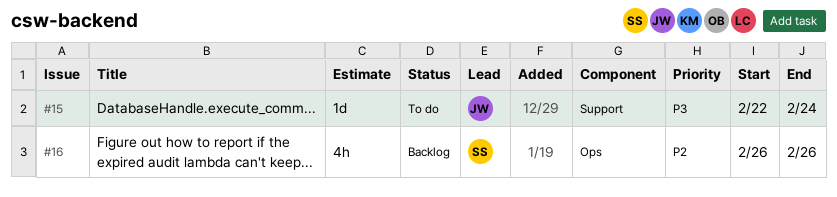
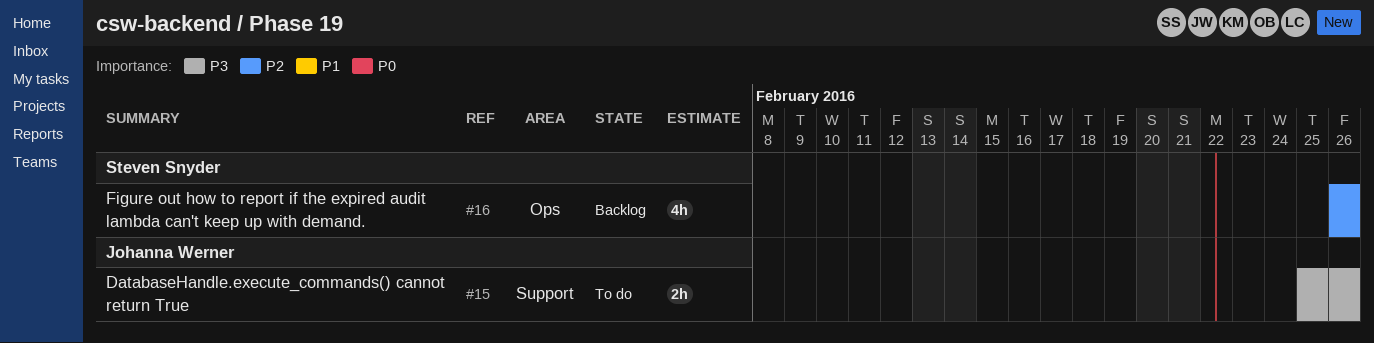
#15, estimate: 1d -> 2h
#15, start: Feb 22 -> Feb 25
#15, due: Feb 24 -> Feb 26

